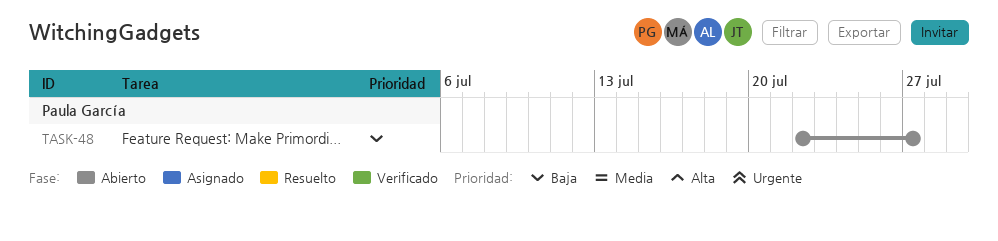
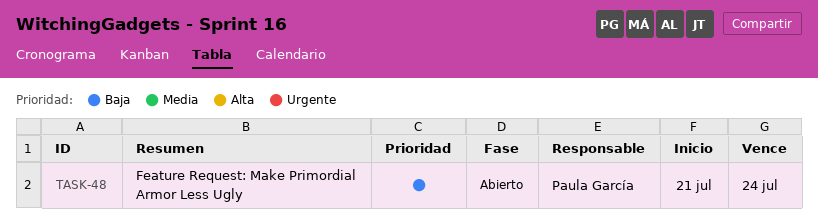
TASK-48, start: Jul 22 -> Jul 21
TASK-48, due: Jul 27 -> Jul 24

